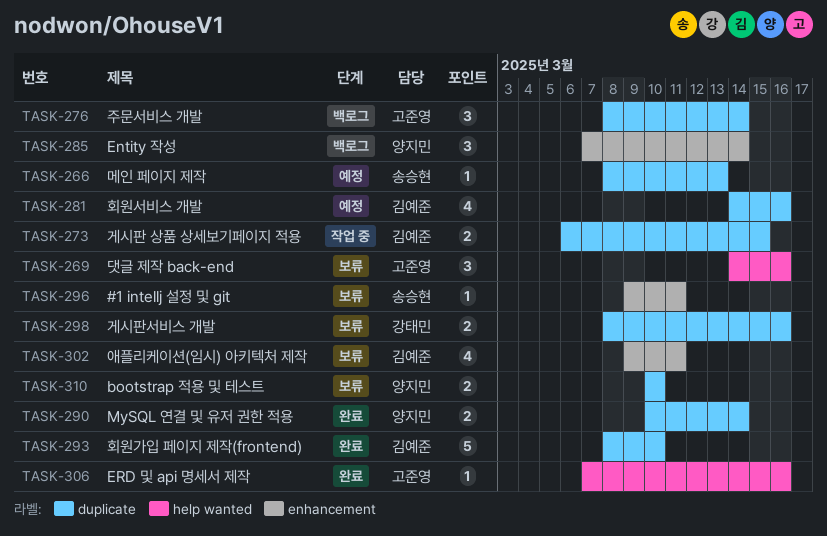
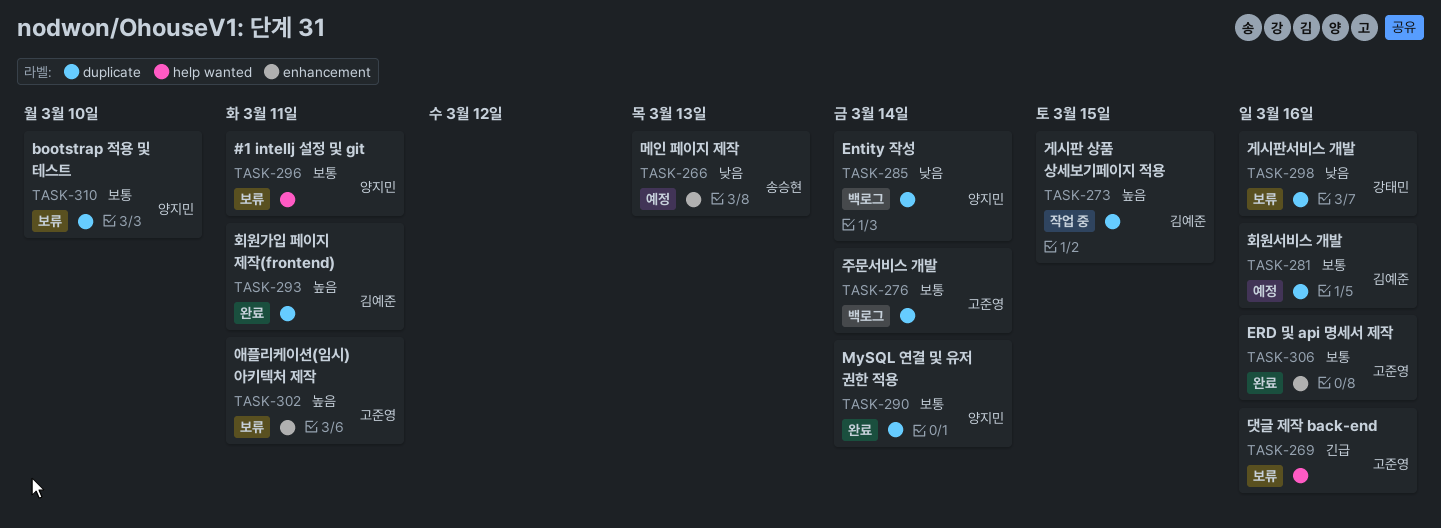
TASK-266, label: duplicate -> enhancement
TASK-285, label: enhancement -> duplicate
TASK-293, due: Mar 10 -> Mar 11
TASK-296, owner: 송승현 -> 양지민
TASK-296, label: enhancement -> help wanted
TASK-302, owner: 김예준 -> 고준영
TASK-306, label: help wanted -> enhancement

